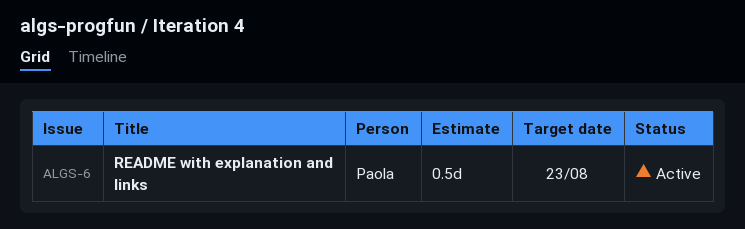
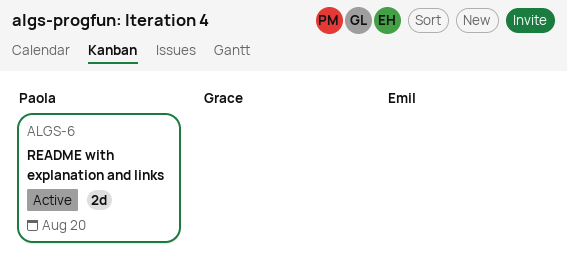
ALGS-6, estimate: 0.5d -> 2d
ALGS-6, due: Aug 23 -> Aug 20

